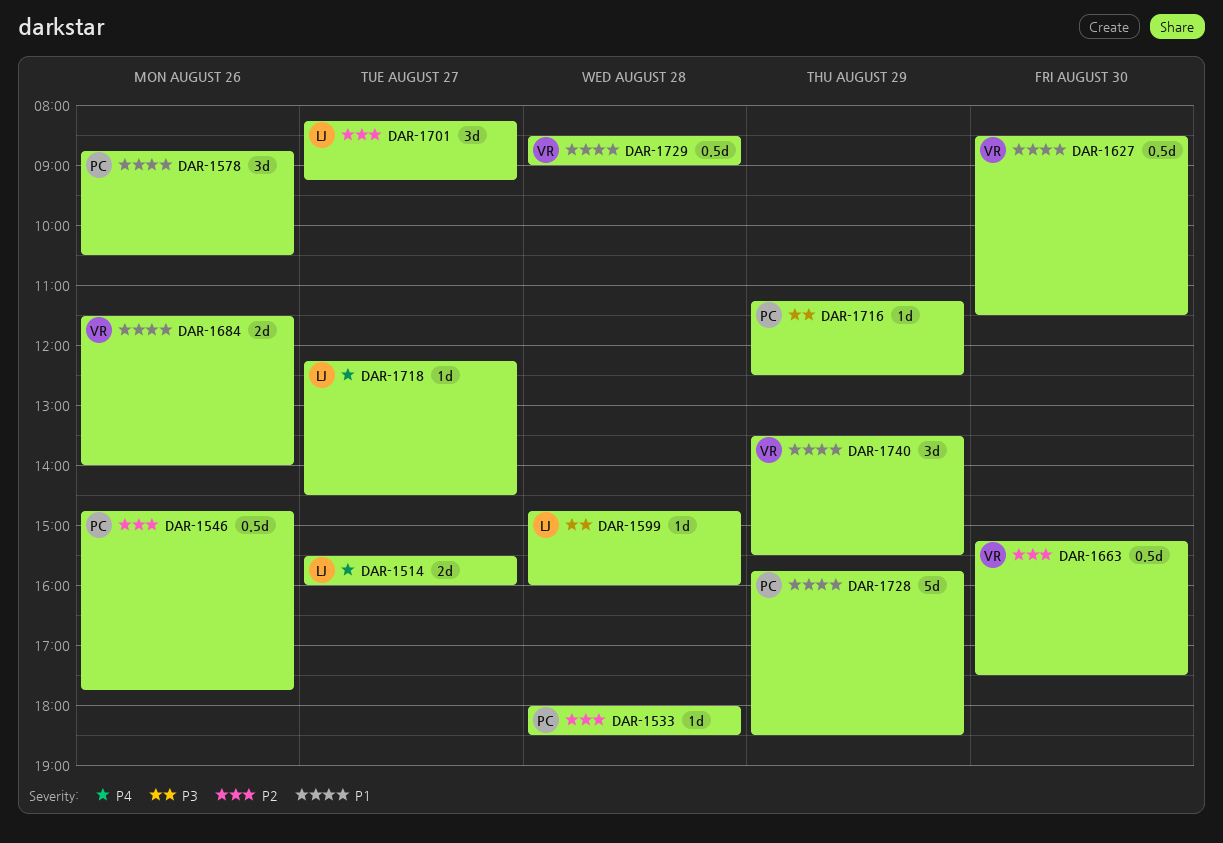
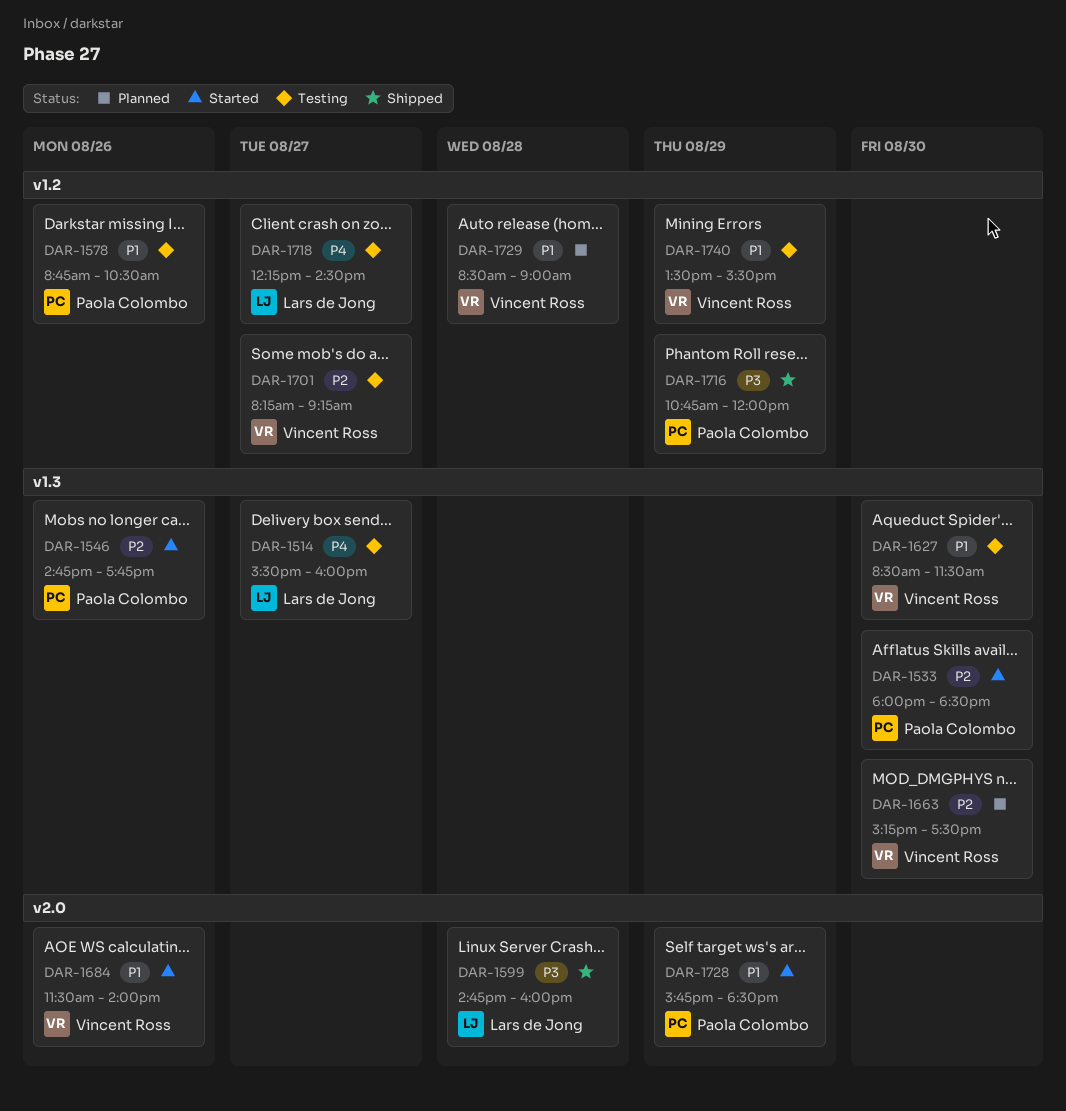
DAR-1533, day: Aug 28 -> Aug 30
DAR-1701, owner: Lars de Jong -> Vincent Ross
DAR-1716, begins: 11:15 -> 10:45
DAR-1716, ends: 12:30 -> 12:00

